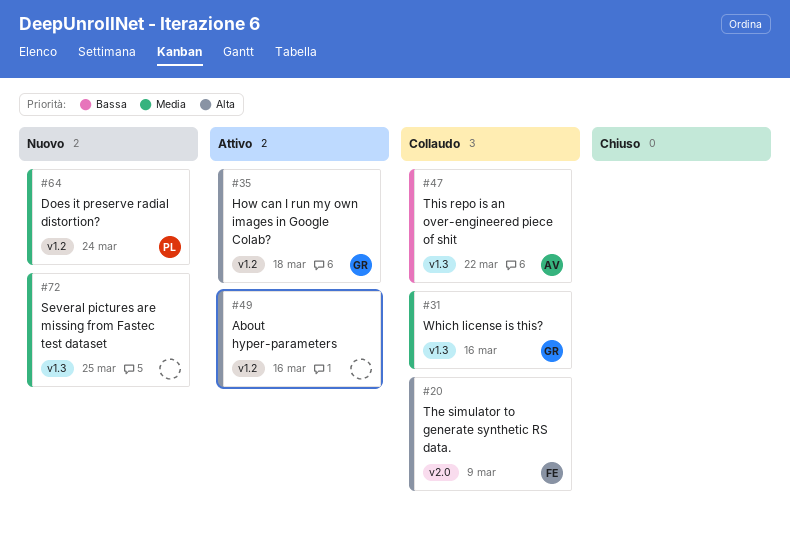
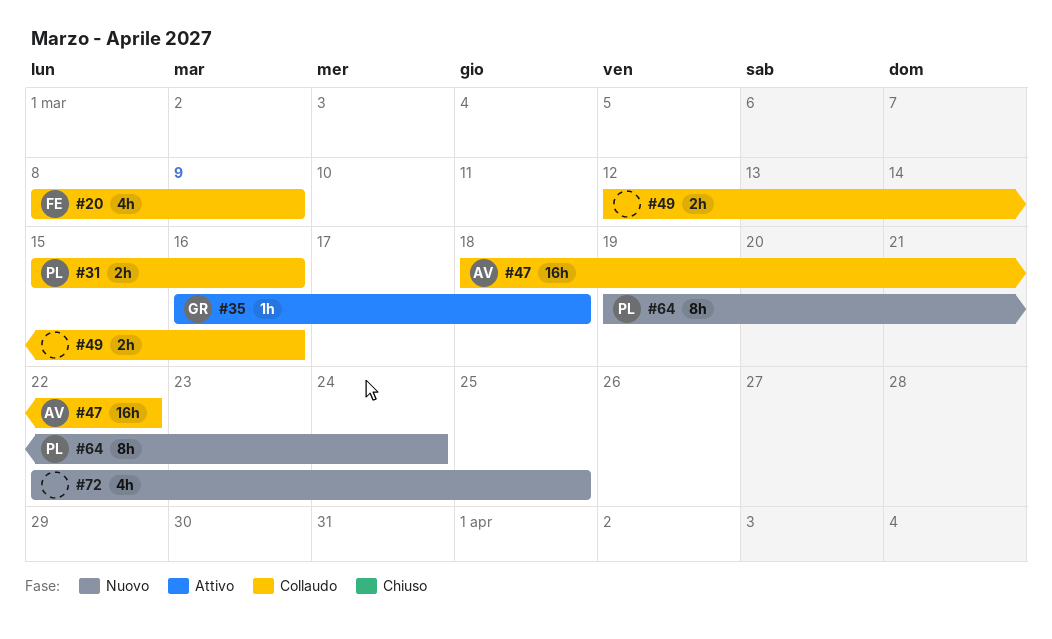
#31, owner: GR -> PL
#49, status: Attivo -> Collaudo

